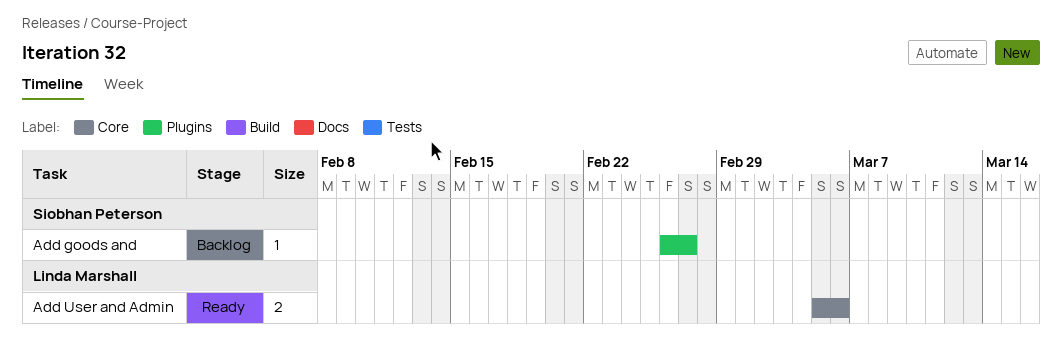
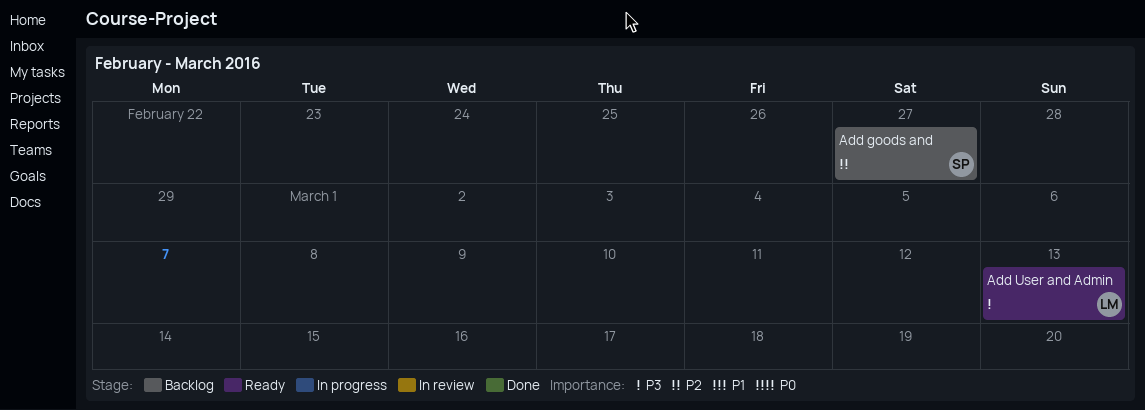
Add User and Admin, due: Mar 6 -> Mar 13

